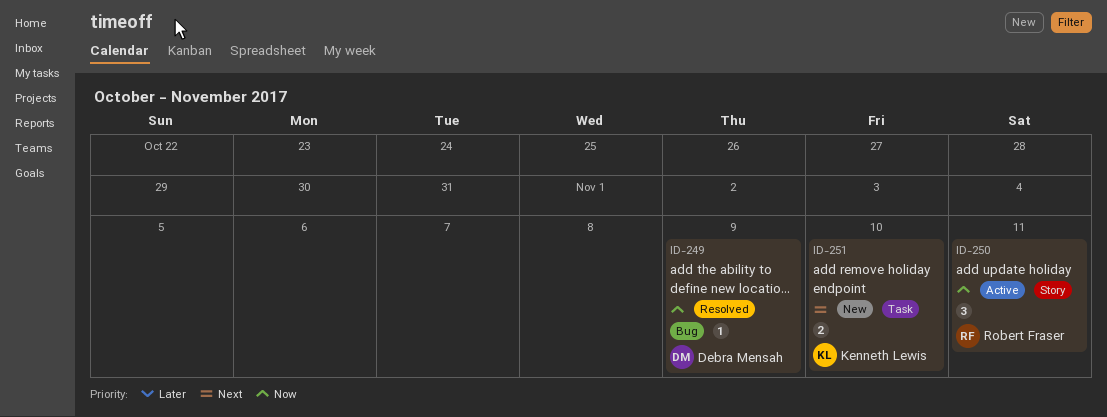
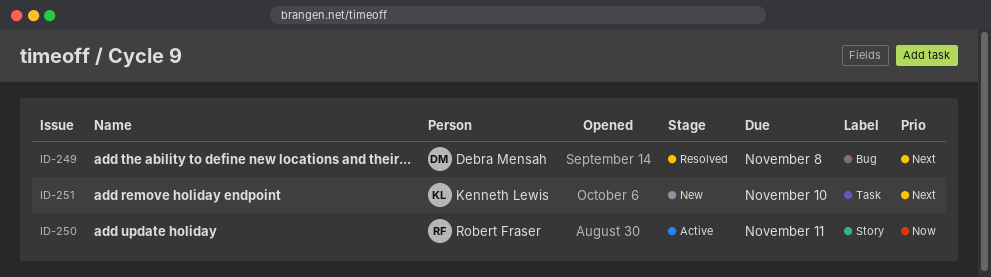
ID-249, priority: Now -> Next
ID-249, due: Nov 9 -> Nov 8

